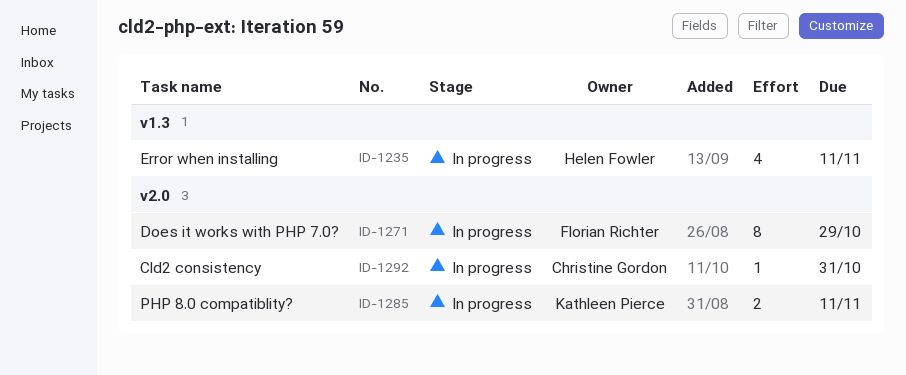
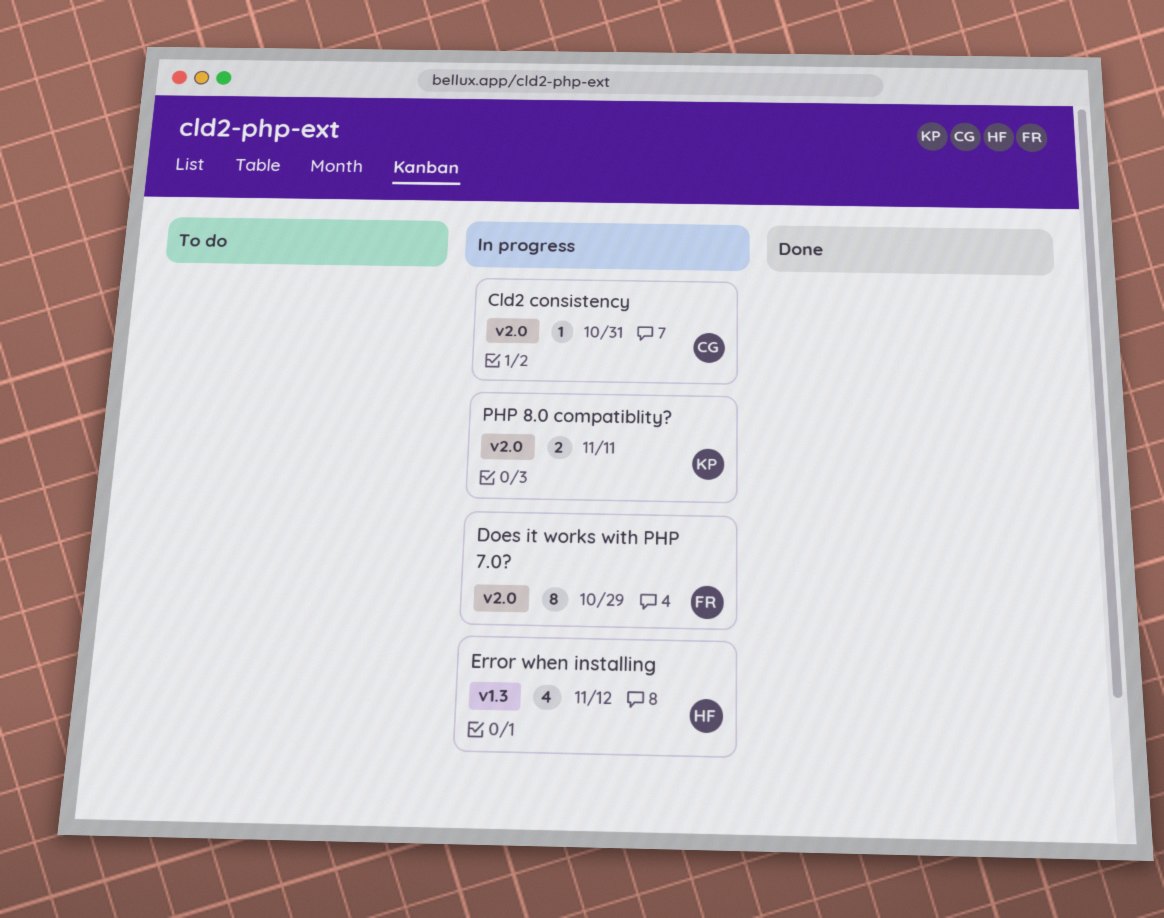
Error when installing, due: Nov 11 -> Nov 12

